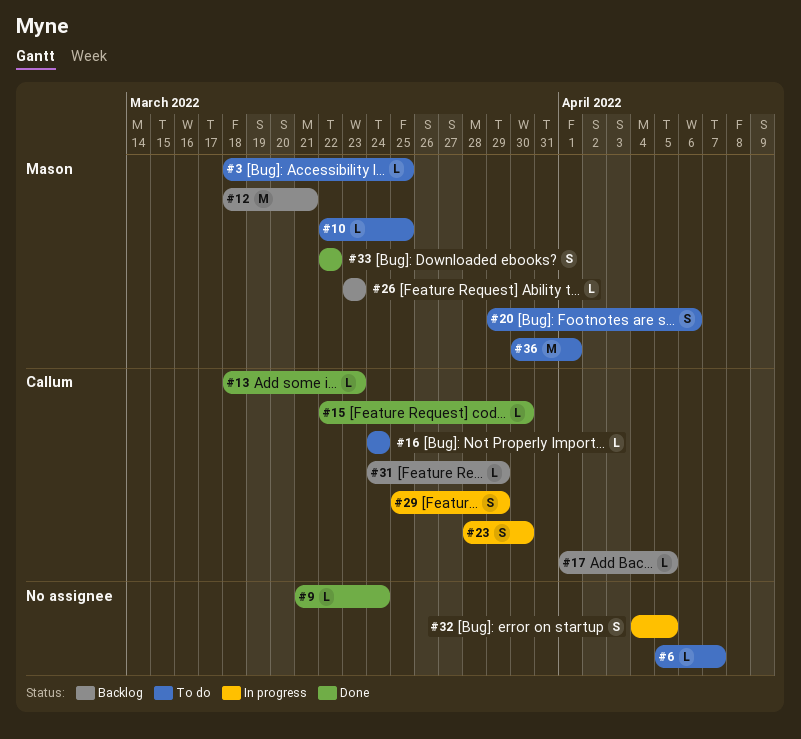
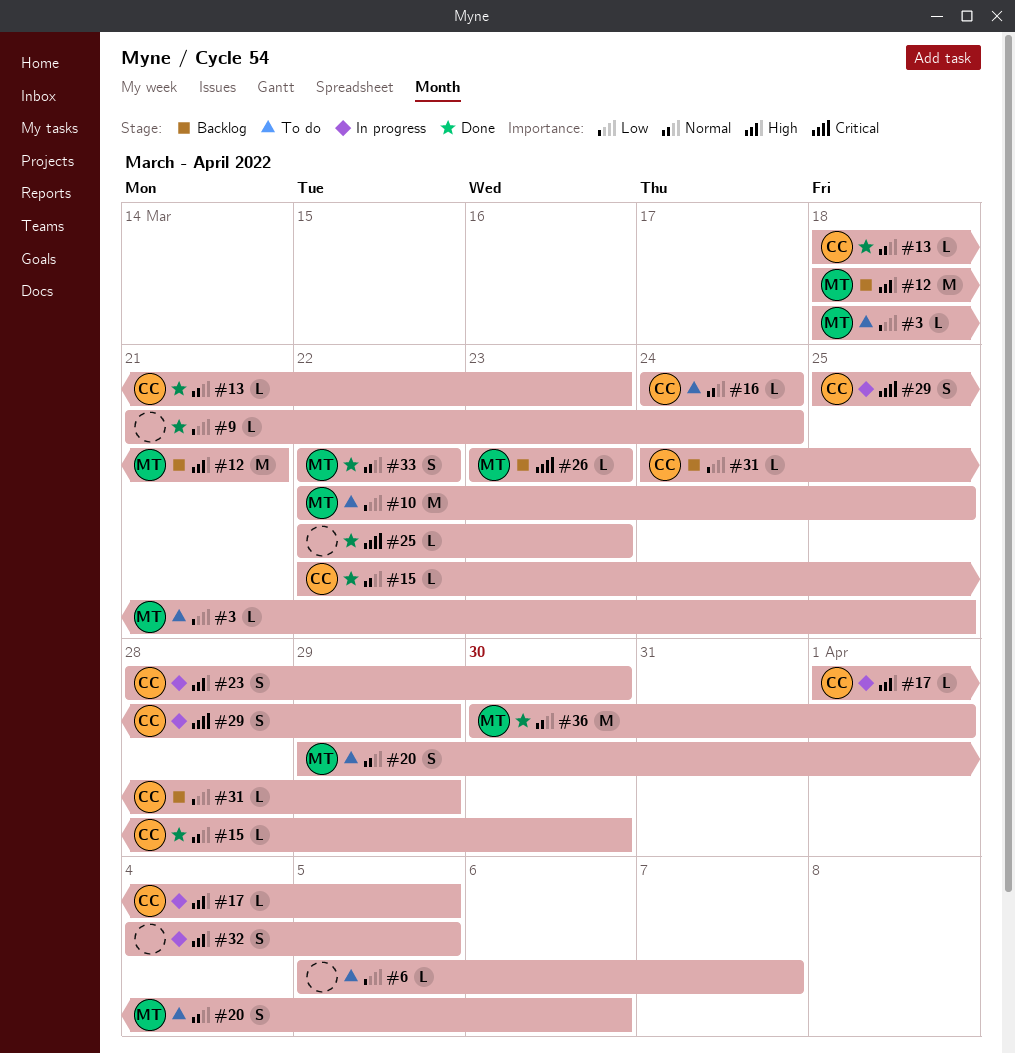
#10, estimate: L -> M
#17, status: Backlog -> In progress
#25: none -> present
#36, status: To do -> Done

